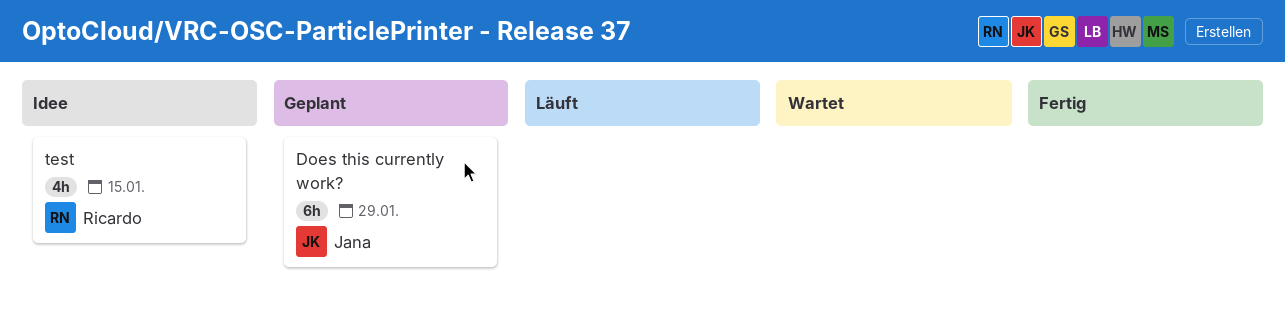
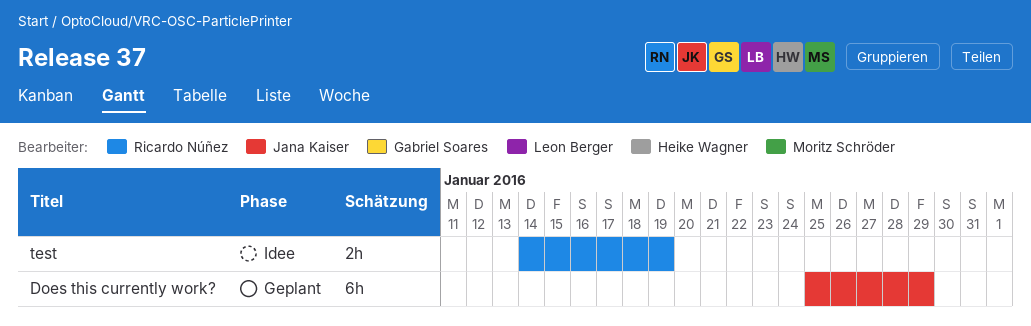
test, estimate: 4h -> 2h
test, due: Jan 15 -> Jan 19

